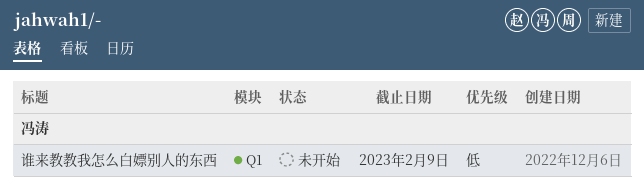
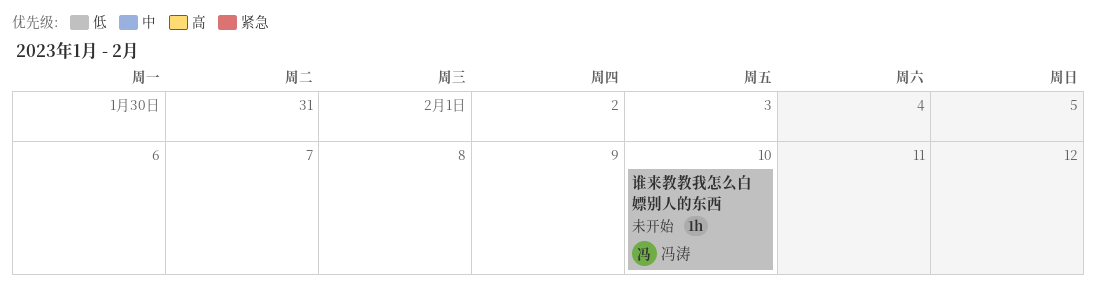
谁来教教我怎么白嫖别人的东西, due: Feb 9 -> Feb 10

